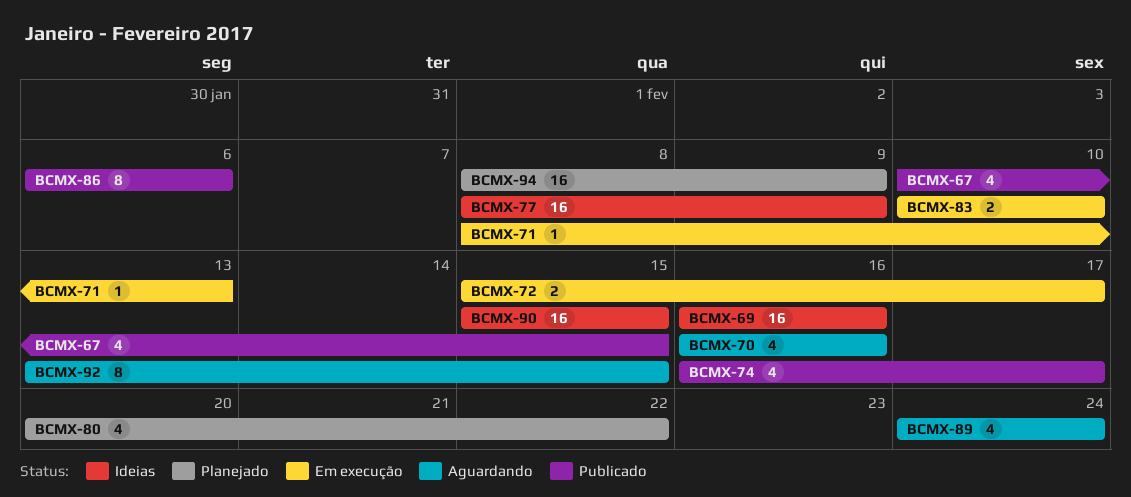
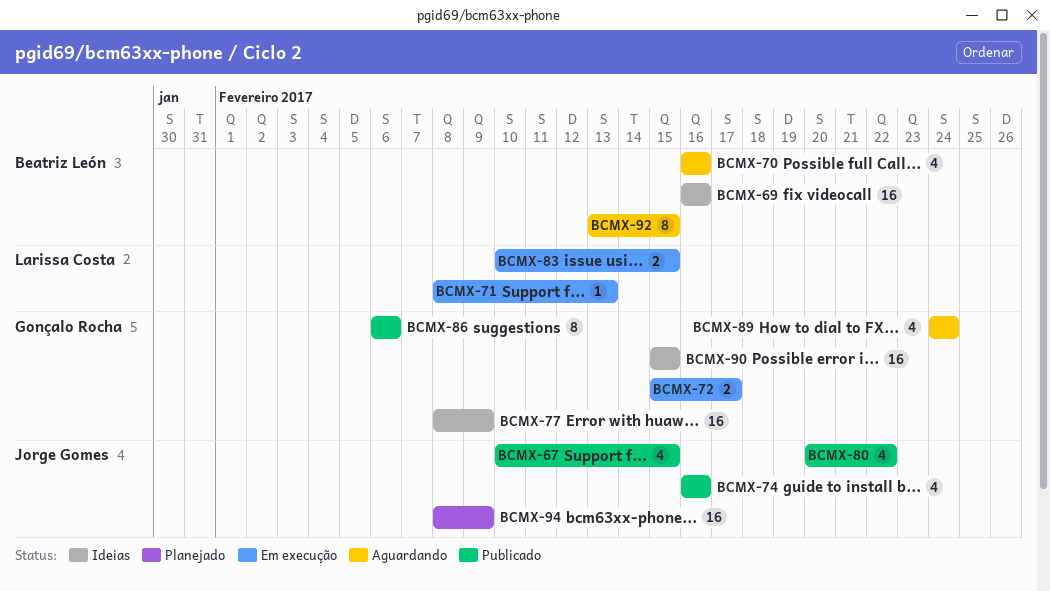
BCMX-74, due: Feb 17 -> Feb 16
BCMX-80, status: Planejado -> Publicado
BCMX-83, due: Feb 10 -> Feb 15

